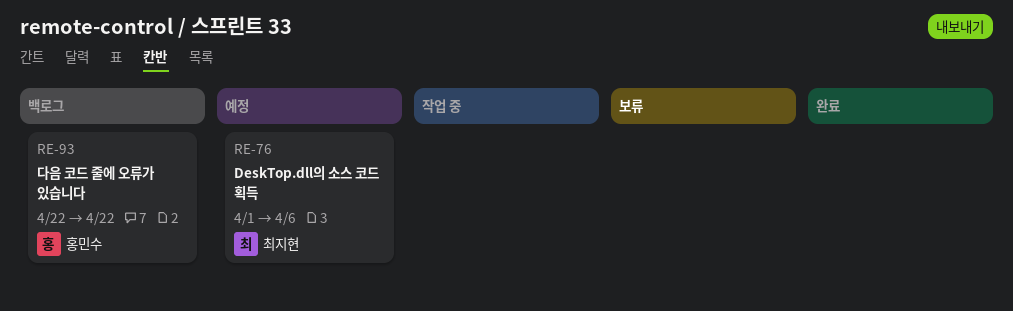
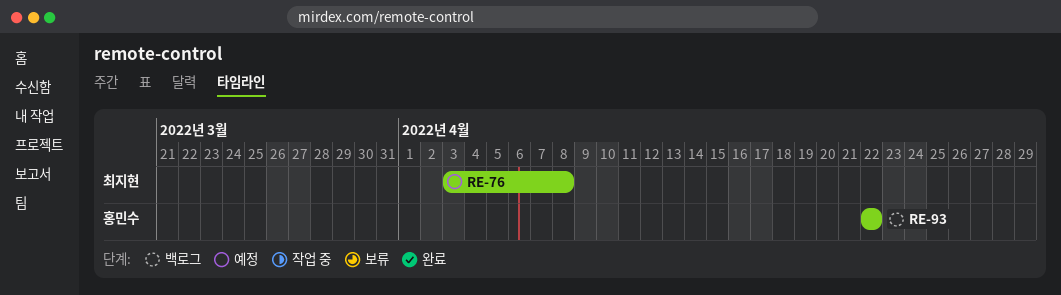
RE-76, start: Apr 1 -> Apr 3
RE-76, due: Apr 6 -> Apr 8

